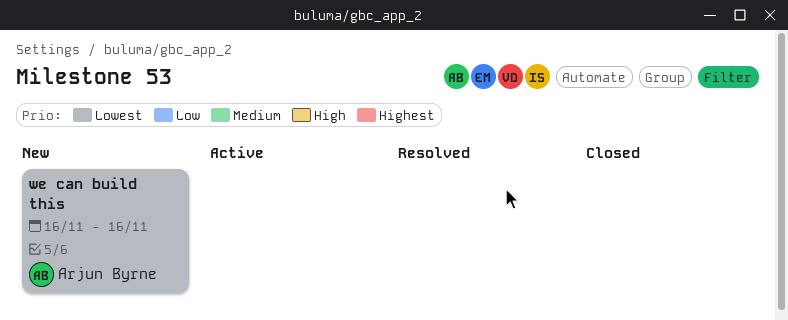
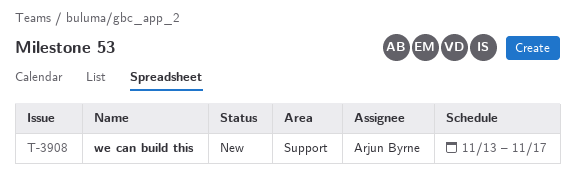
we can build this, start: Nov 16 -> Nov 13
we can build this, due: Nov 16 -> Nov 17

